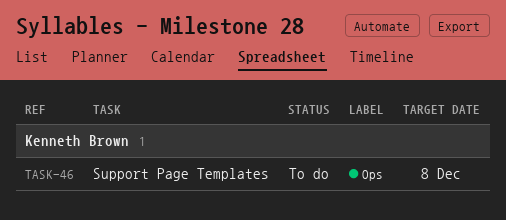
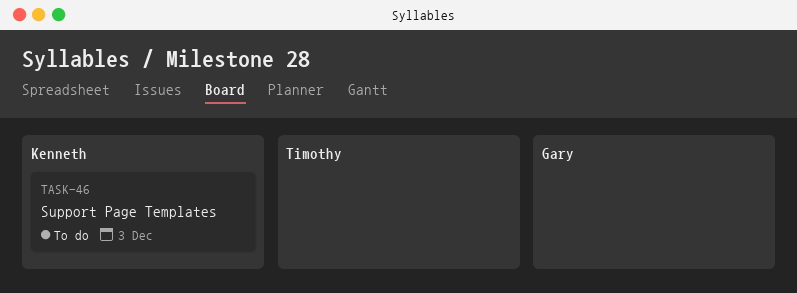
TASK-46, due: Dec 8 -> Dec 3

